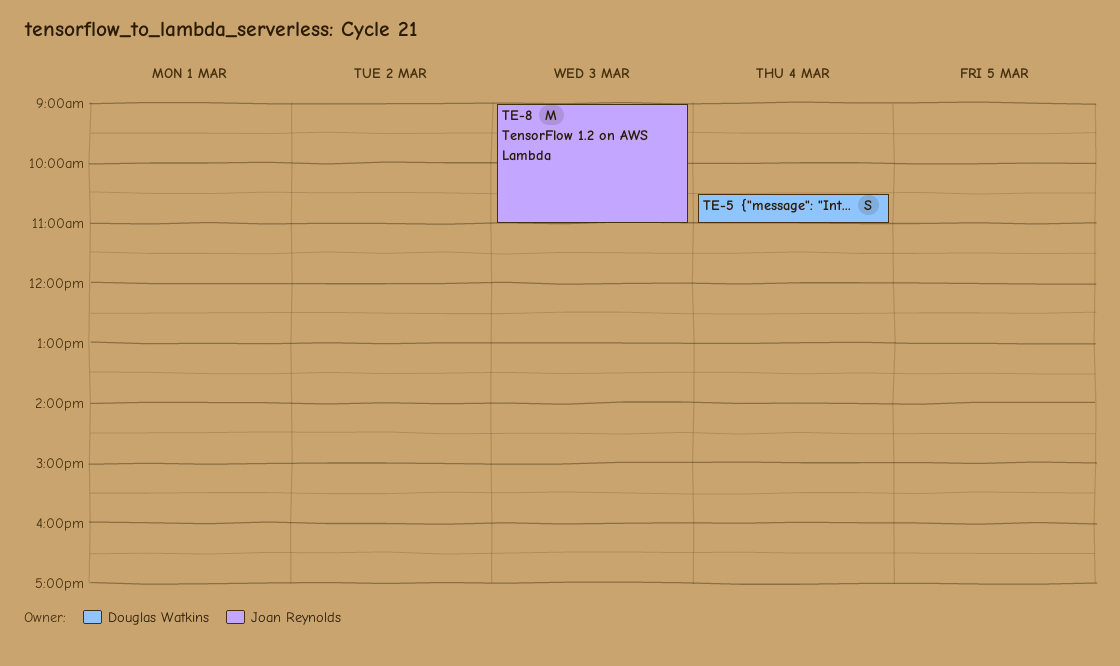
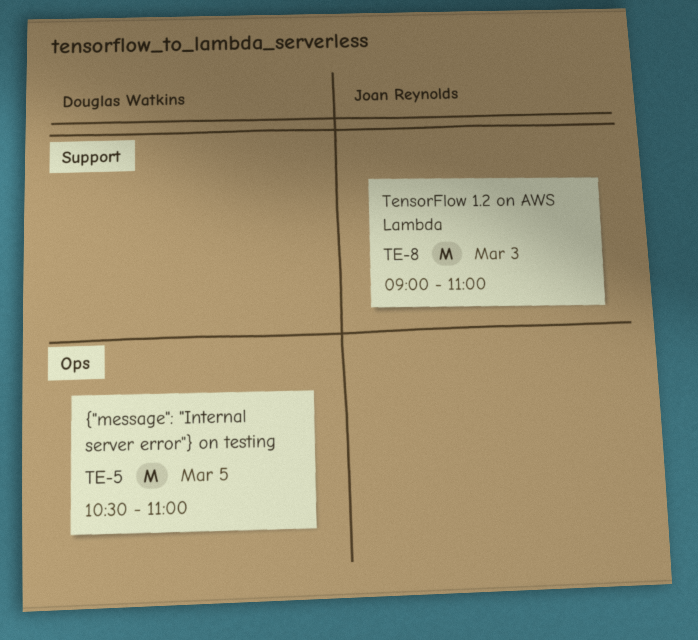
TE-5, estimate: S -> M
TE-5, day: Mar 4 -> Mar 5

